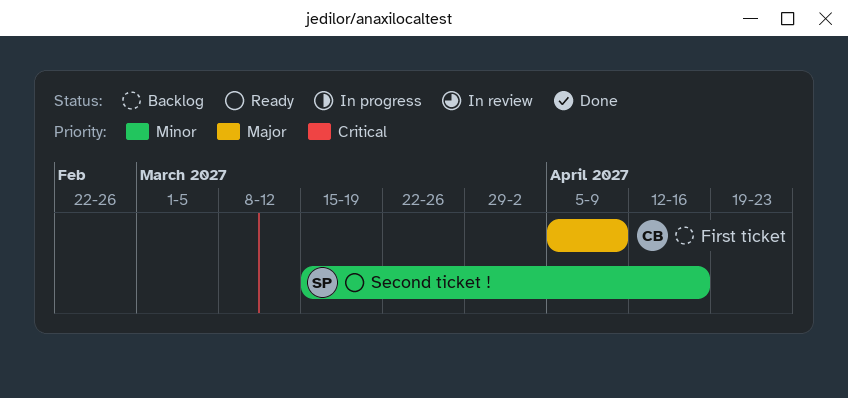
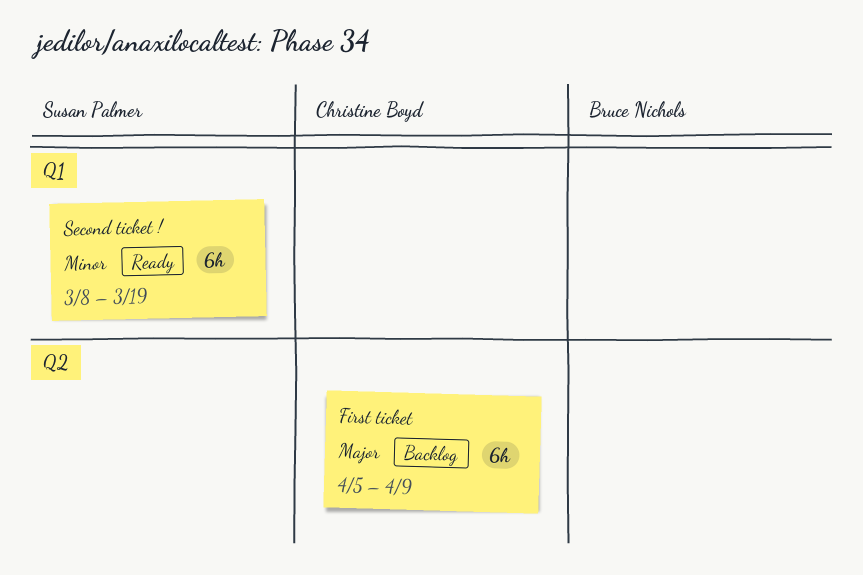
Second ticket !, start: Mar 15 -> Mar 8
Second ticket !, due: Apr 16 -> Mar 19

